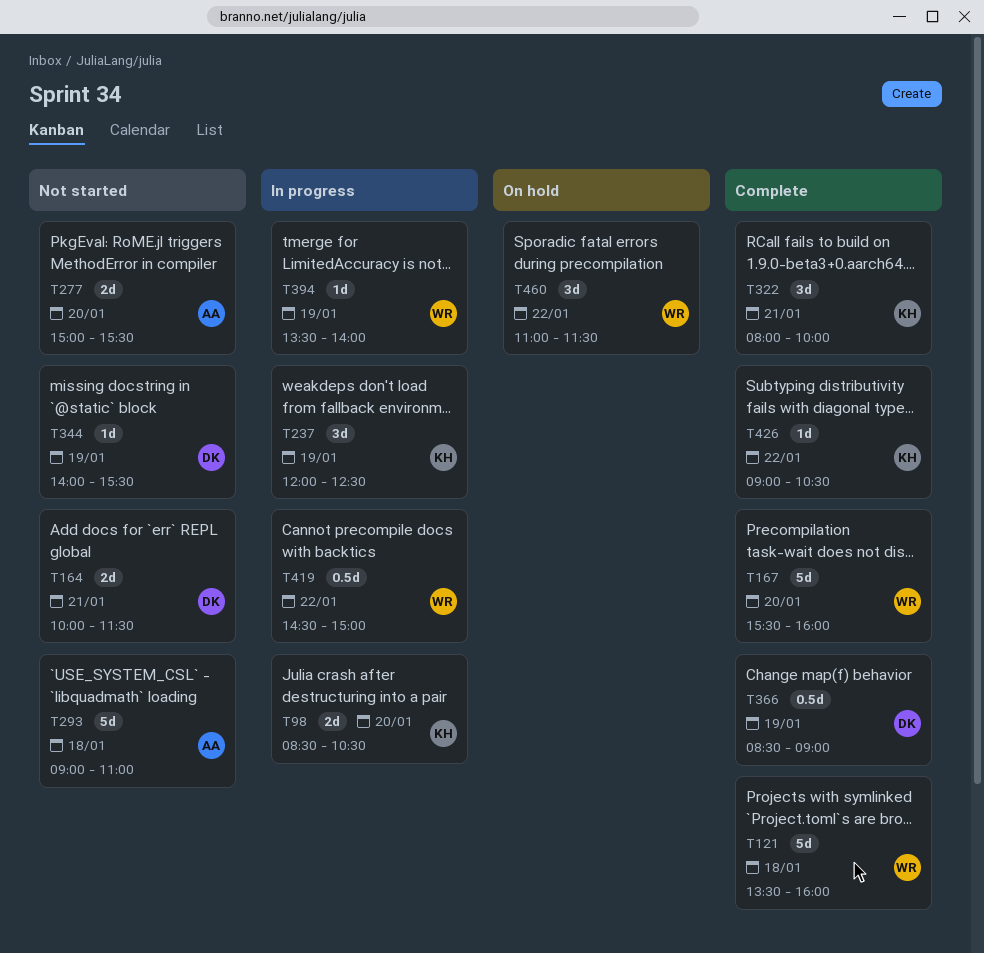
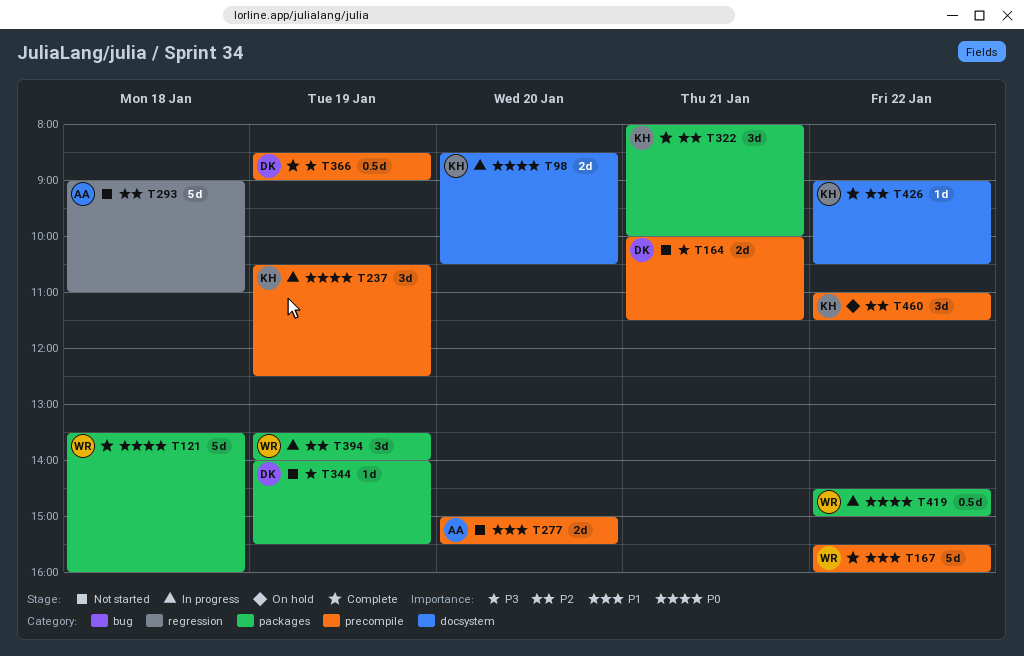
T167, day: Jan 20 -> Jan 22
T237, begins: 12:00 -> 10:30
T394, estimate: 1d -> 3d
T460, owner: WR -> KH

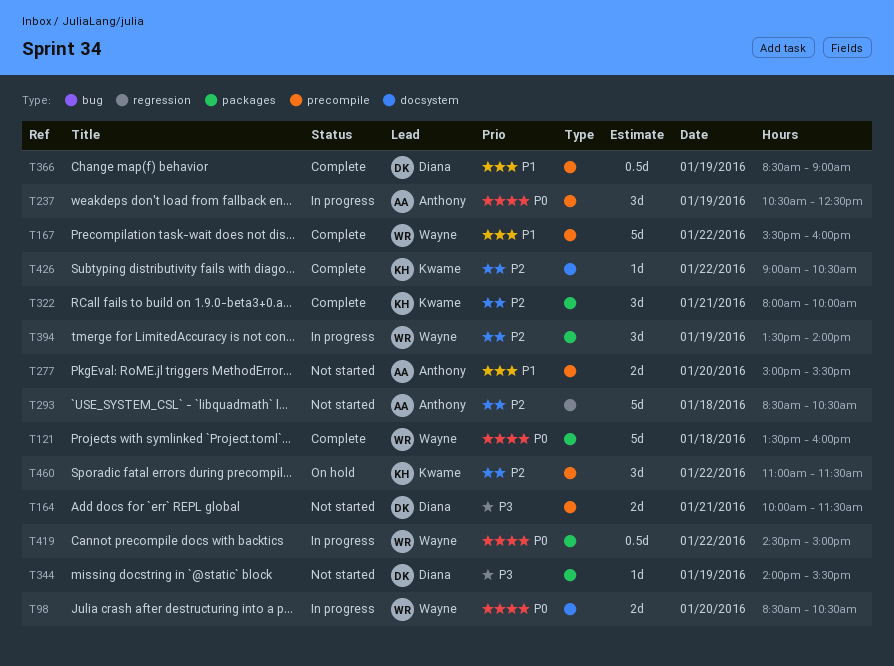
T98, owner: Kwame -> Wayne
T237, owner: Kwame -> Anthony
T293, begins: 09:00 -> 08:30
T293, ends: 11:00 -> 10:30
T366, priority: P3 -> P1

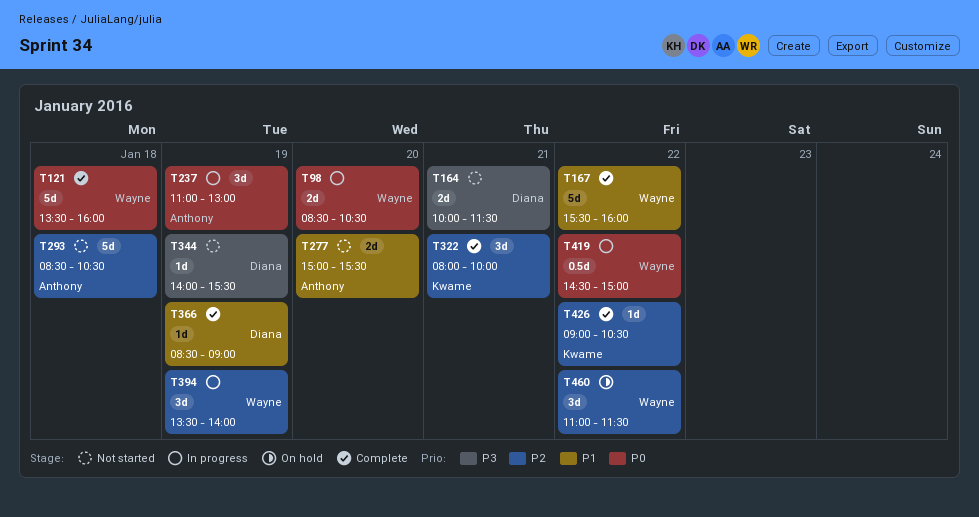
T237, begins: 10:30 -> 11:00
T237, ends: 12:30 -> 13:00
T366, estimate: 0.5d -> 1d
T460, owner: Kwame -> Wayne

